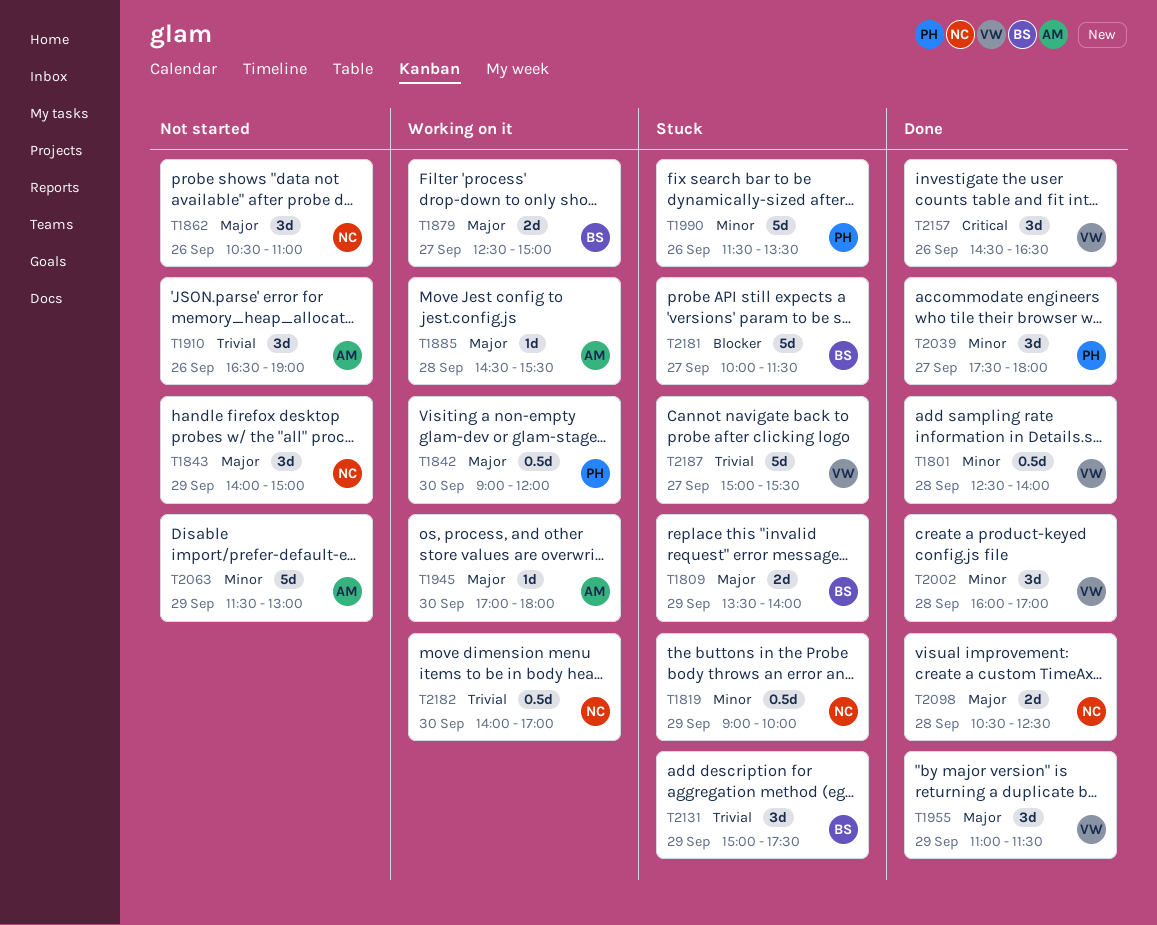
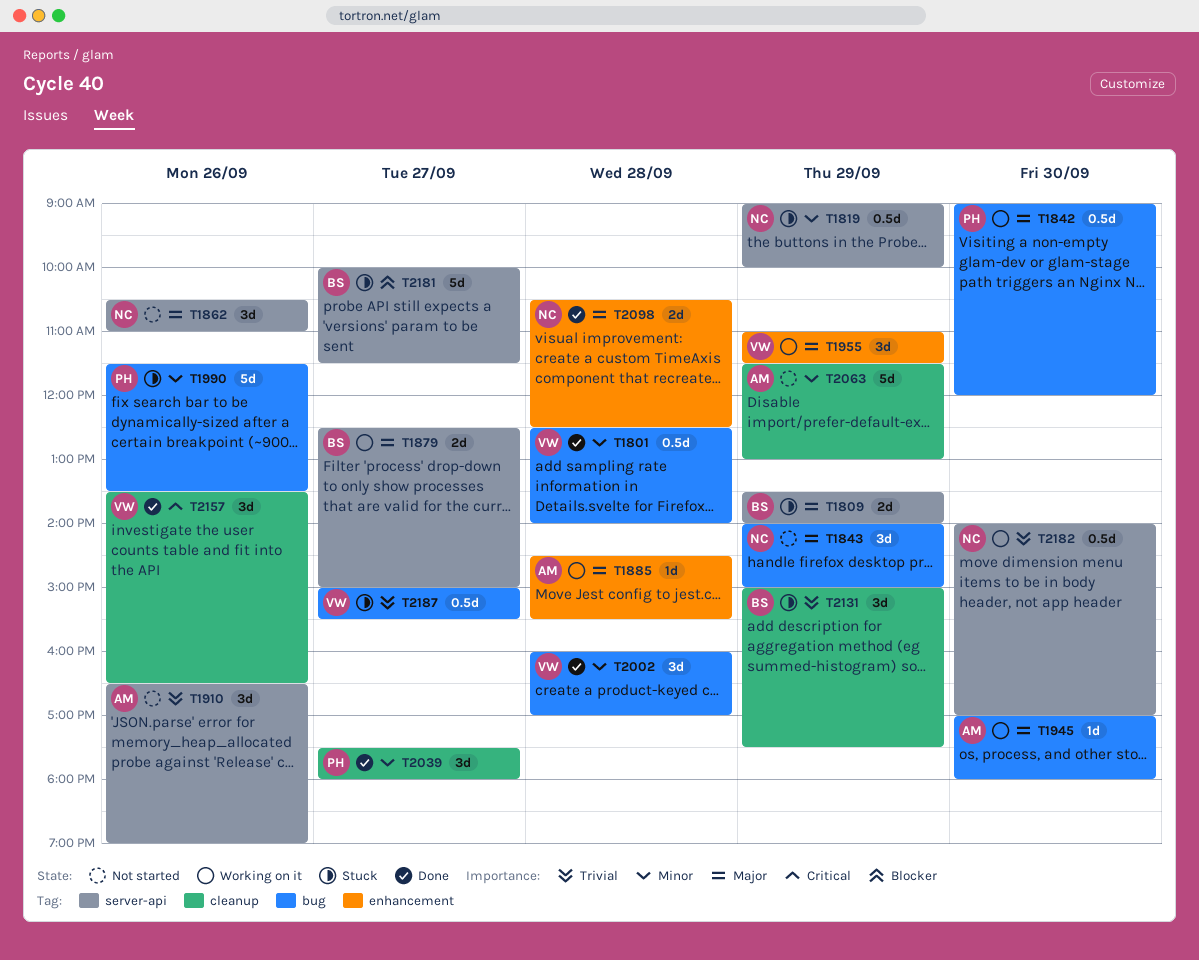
T1955, status: Done -> Working on it
T2157, begins: 14:30 -> 13:30
T2187, estimate: 5d -> 0.5d

